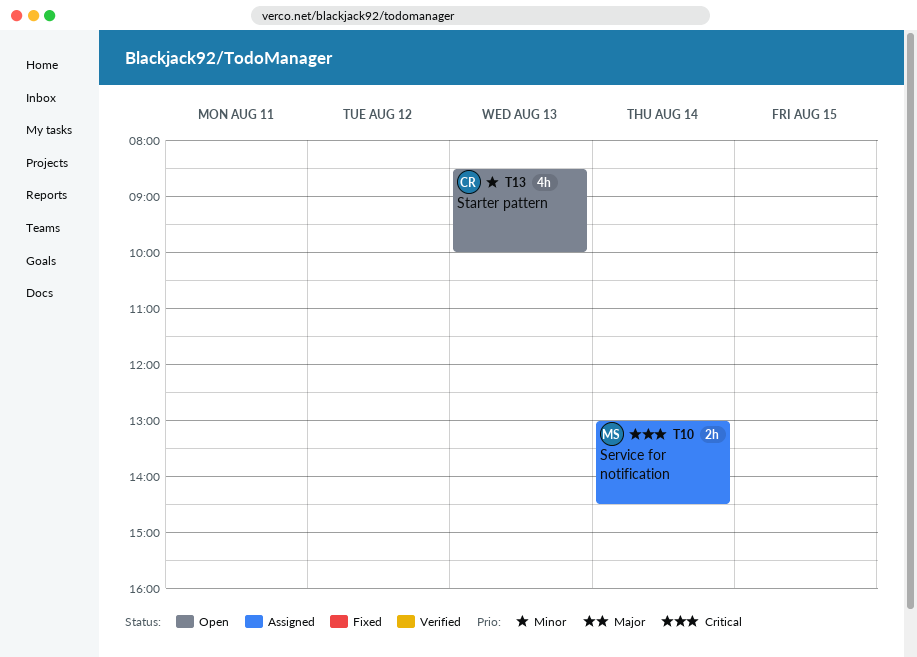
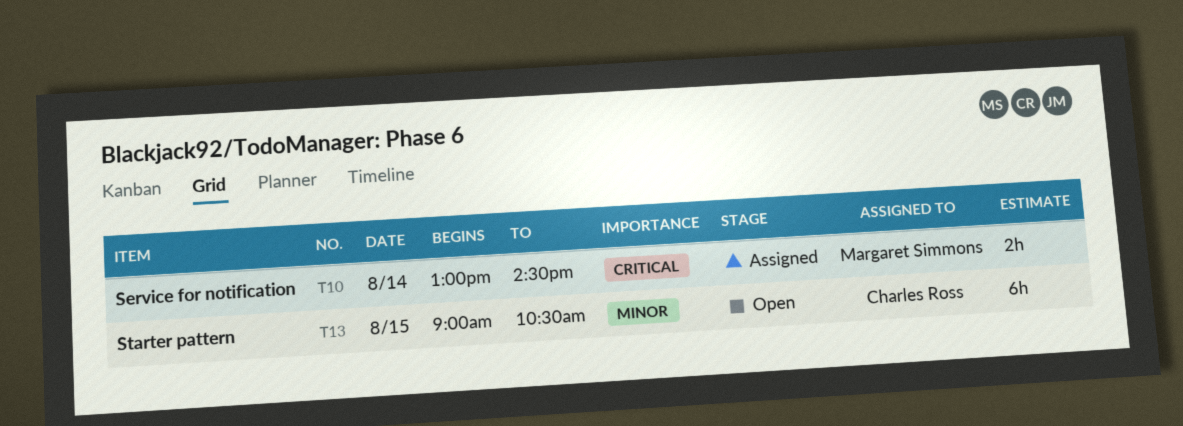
T13, estimate: 4h -> 6h
T13, day: Aug 13 -> Aug 15
T13, begins: 08:30 -> 09:00
T13, ends: 10:00 -> 10:30

